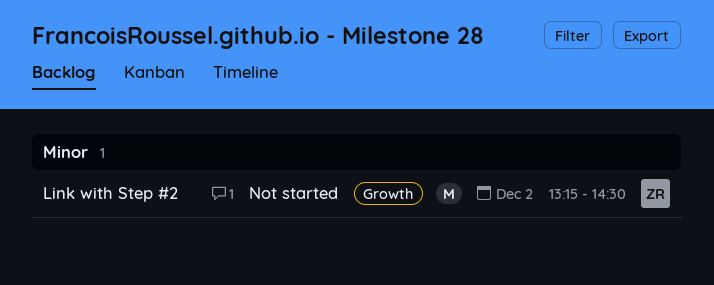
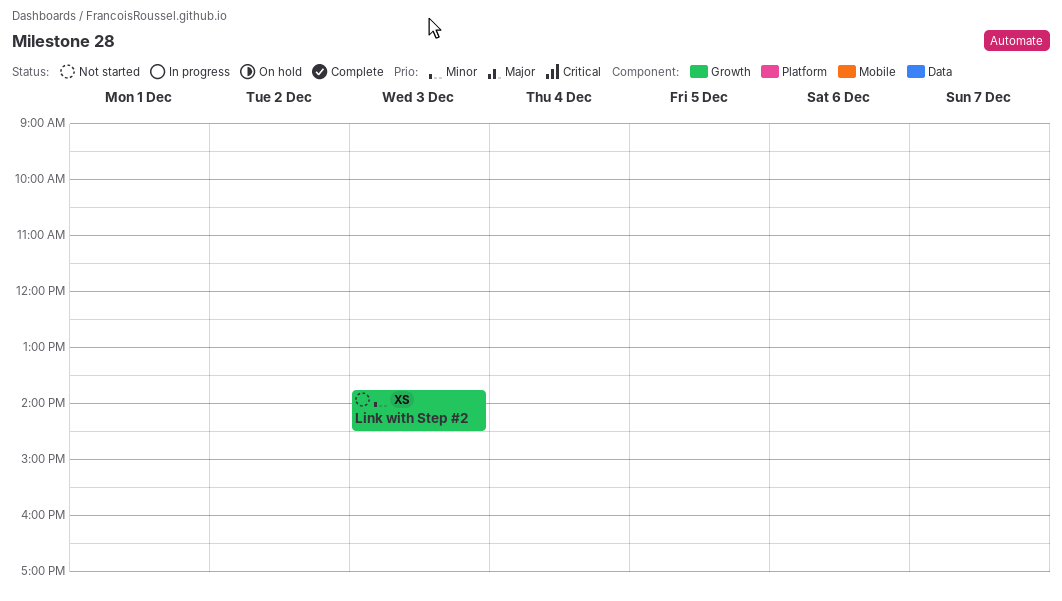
Link with Step #2, estimate: M -> XS
Link with Step #2, day: Dec 2 -> Dec 3
Link with Step #2, begins: 13:15 -> 13:45

